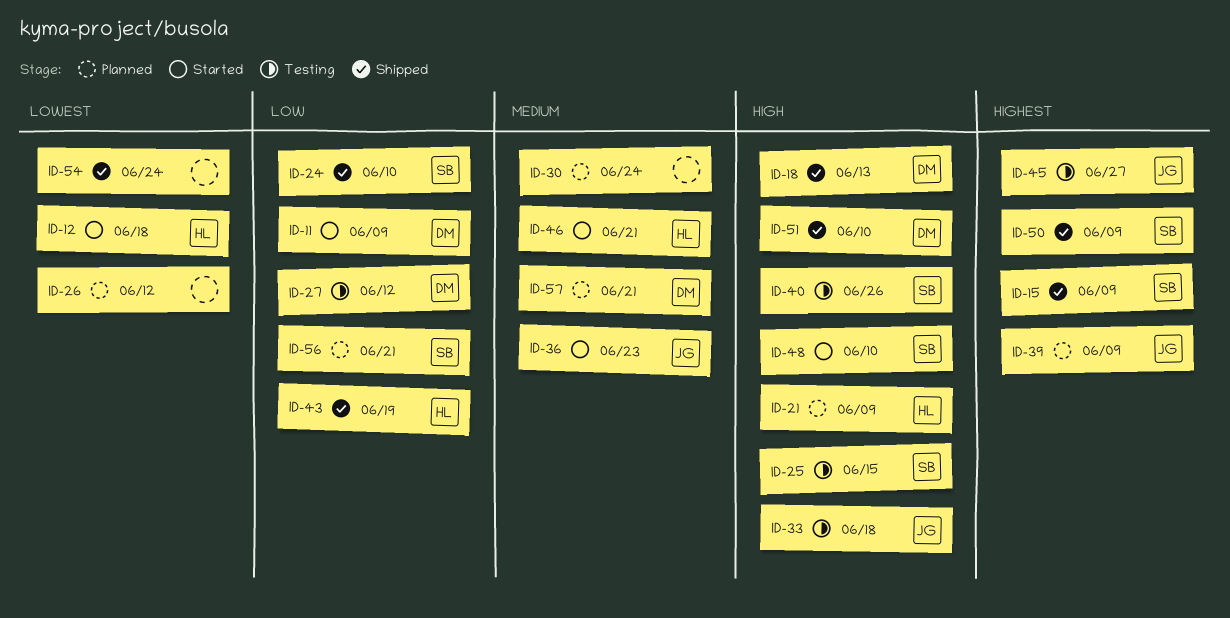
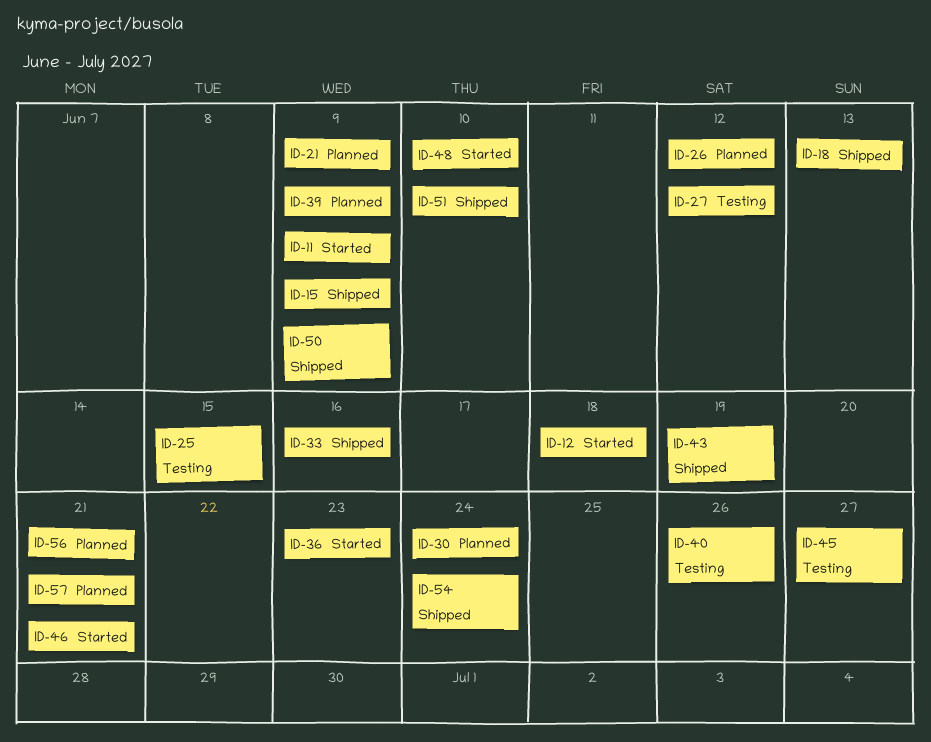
ID-24: present -> none
ID-33, status: Testing -> Shipped
ID-33, due: Jun 18 -> Jun 16

